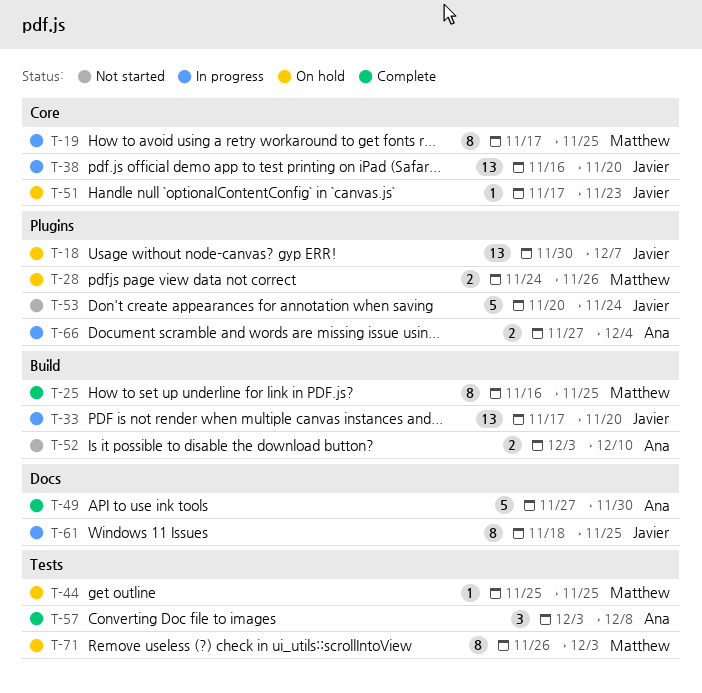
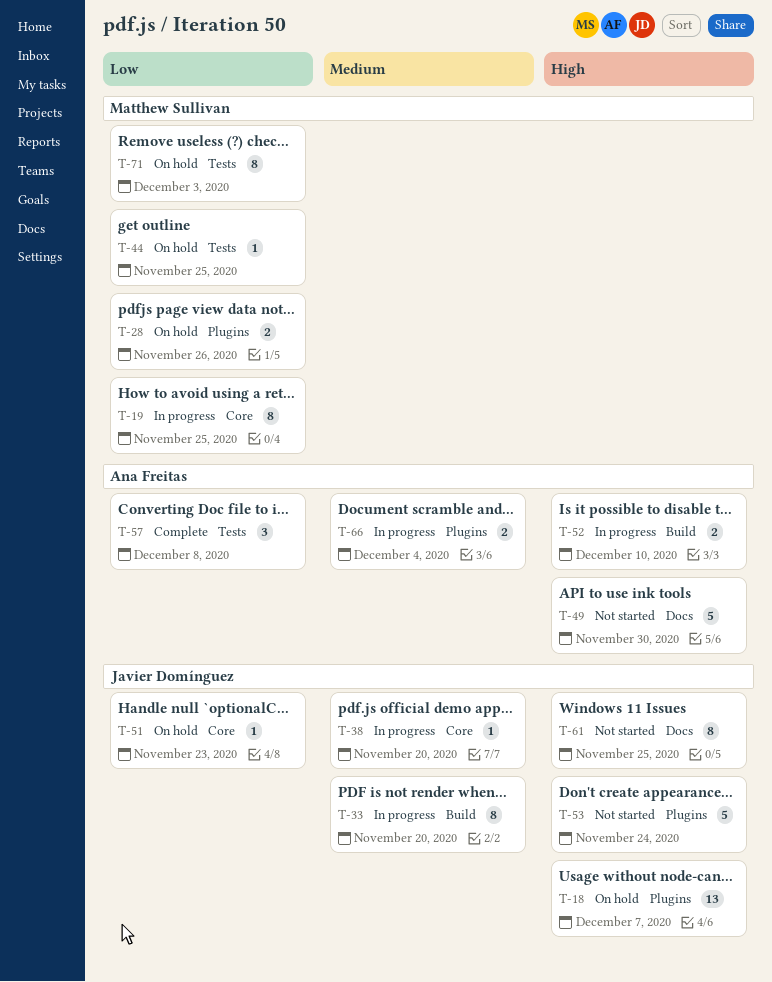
T-25: present -> none
T-33, estimate: 13 -> 8
T-38, estimate: 13 -> 1
T-49, status: Complete -> Not started
T-52, status: Not started -> In progress
T-61, status: In progress -> Not started

